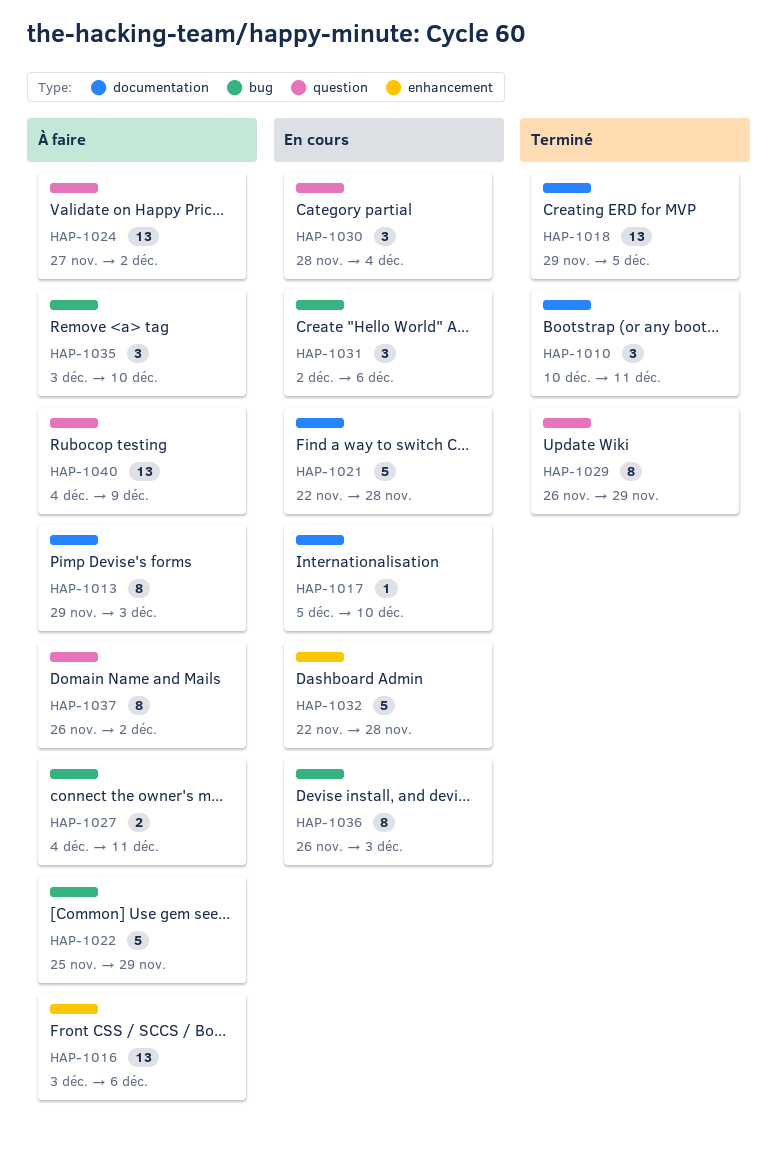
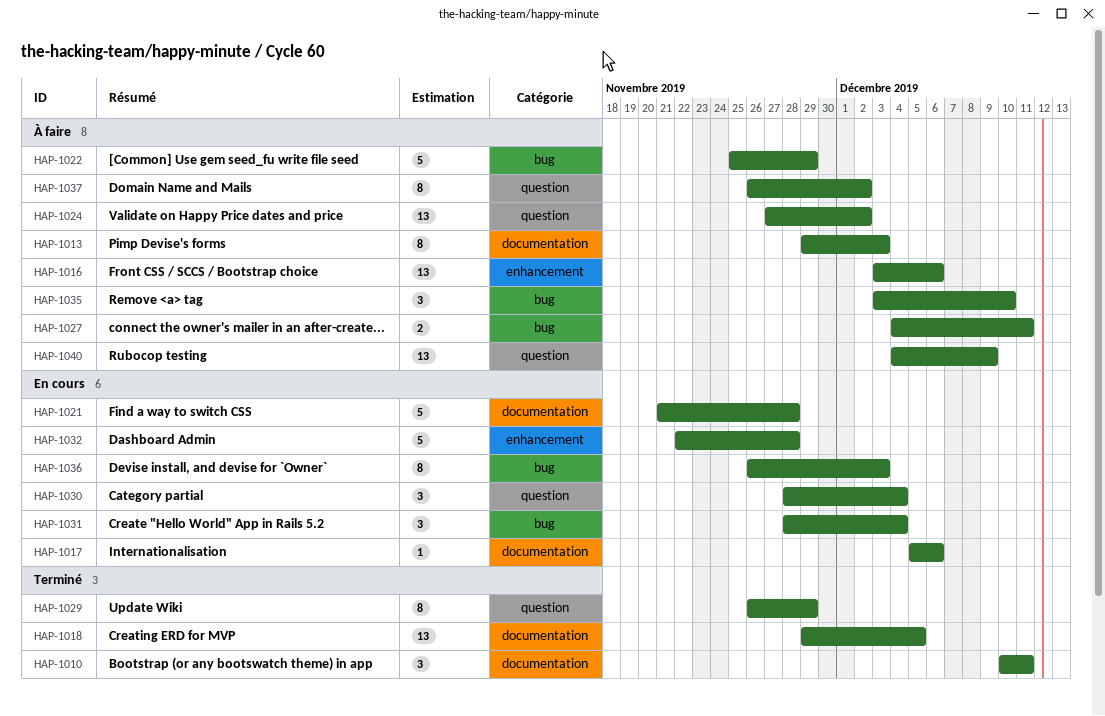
HAP-1017, due: Dec 10 -> Dec 6
HAP-1021, start: Nov 22 -> Nov 21
HAP-1031, start: Dec 2 -> Nov 28
HAP-1031, due: Dec 6 -> Dec 4

